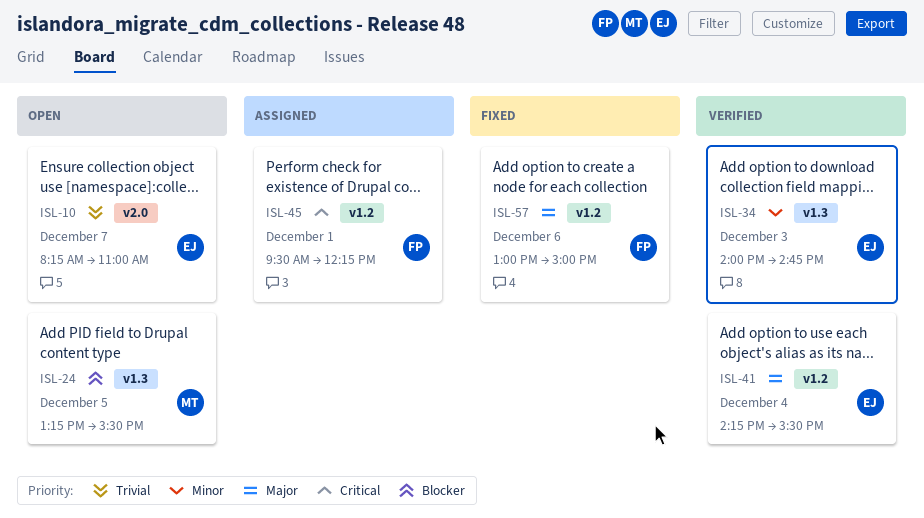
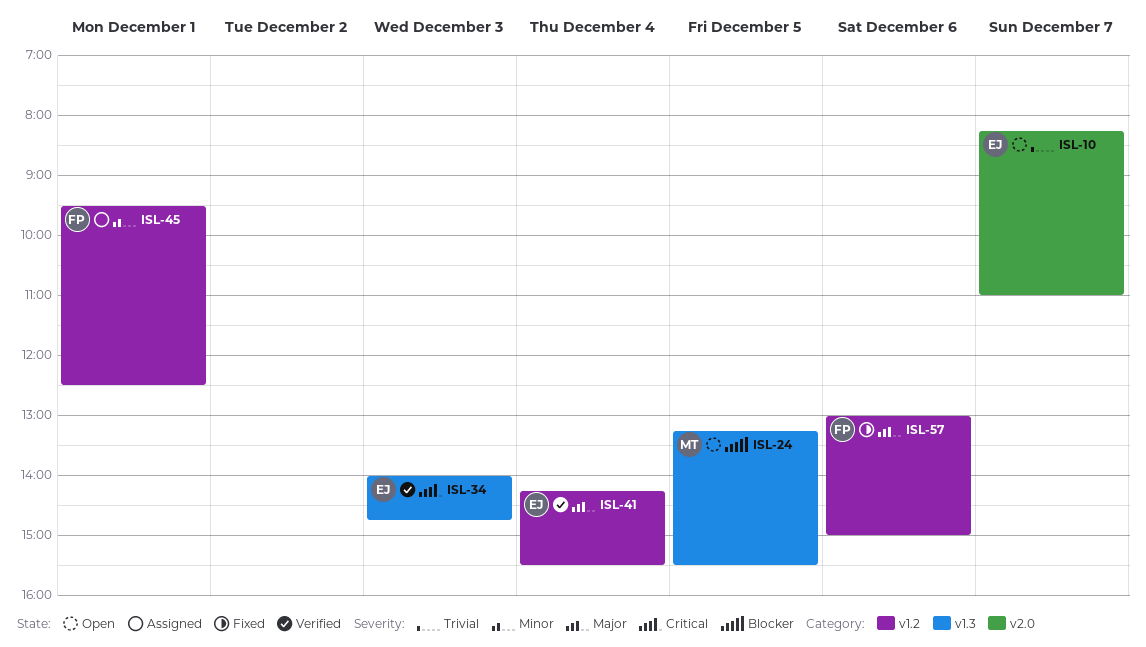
ISL-34, priority: Minor -> Critical
ISL-45, priority: Critical -> Minor
ISL-45, ends: 12:15 -> 12:30

